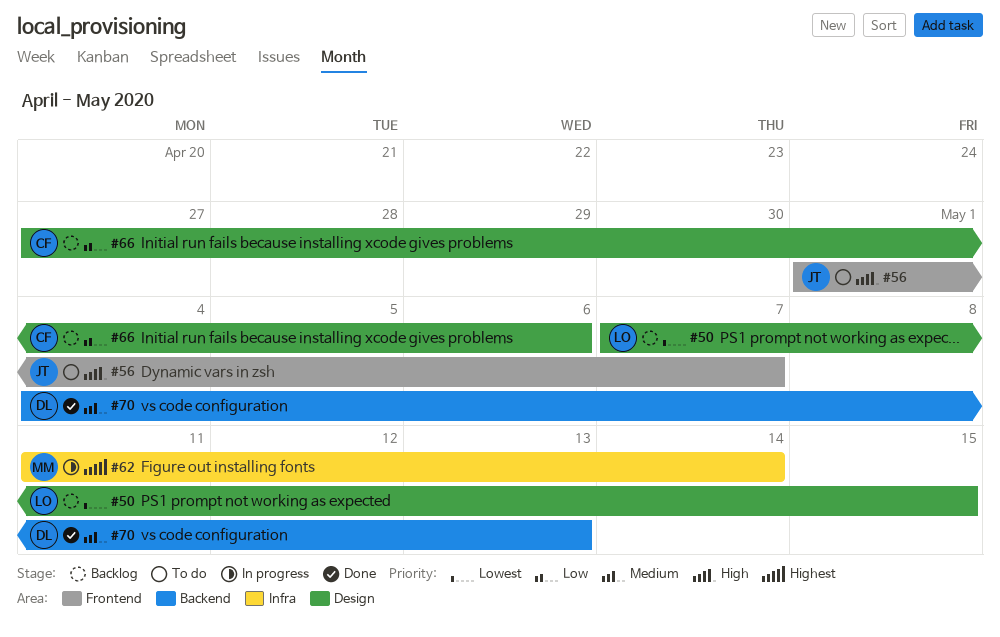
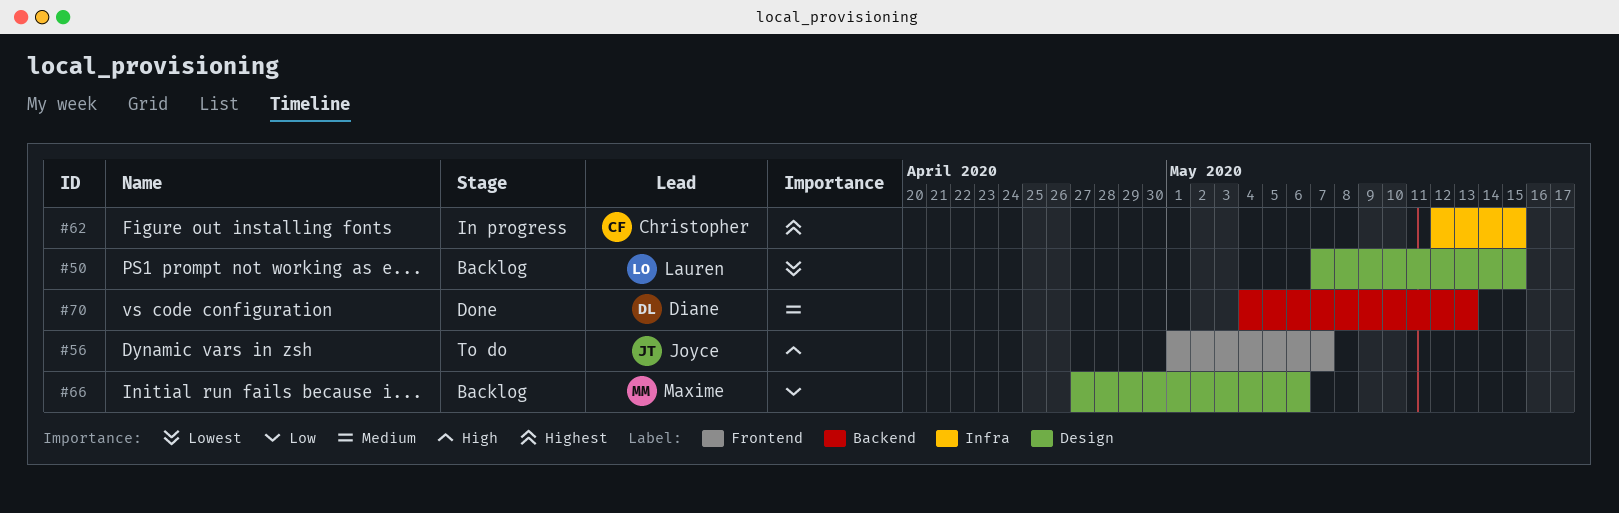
#62, owner: Maxime -> Christopher
#62, start: May 11 -> May 12
#62, due: May 14 -> May 15
#66, owner: Christopher -> Maxime

